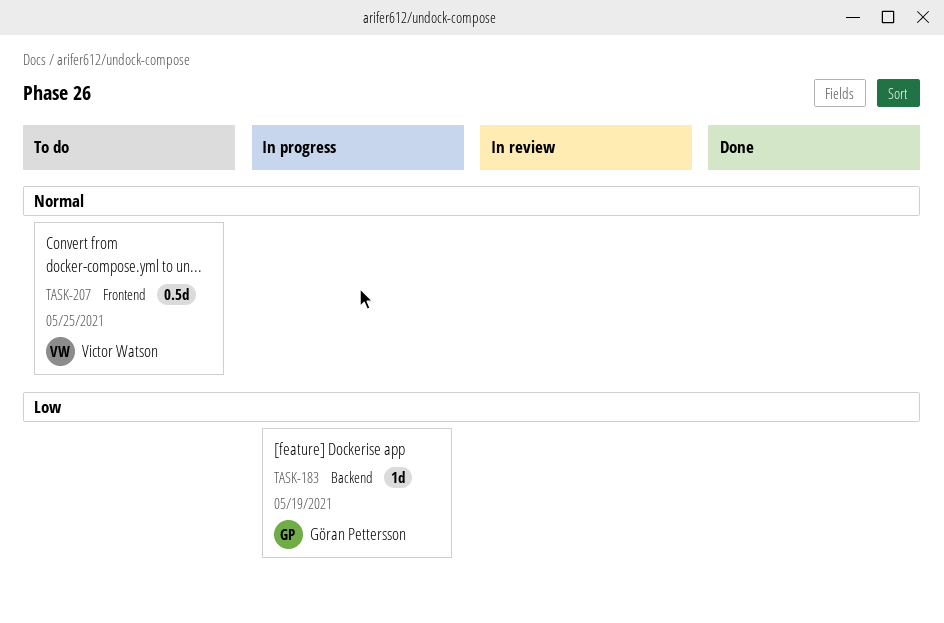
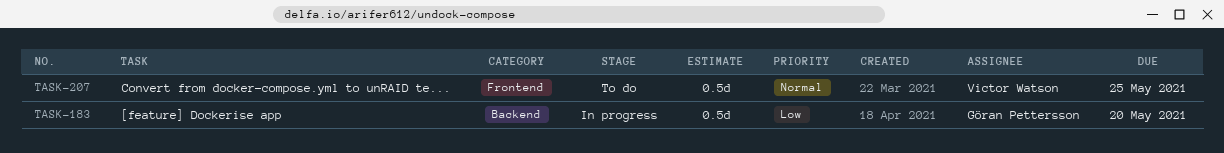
TASK-183, estimate: 1d -> 0.5d
TASK-183, due: May 19 -> May 20

